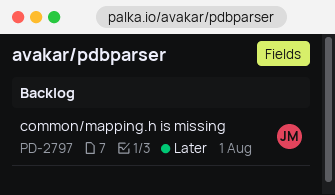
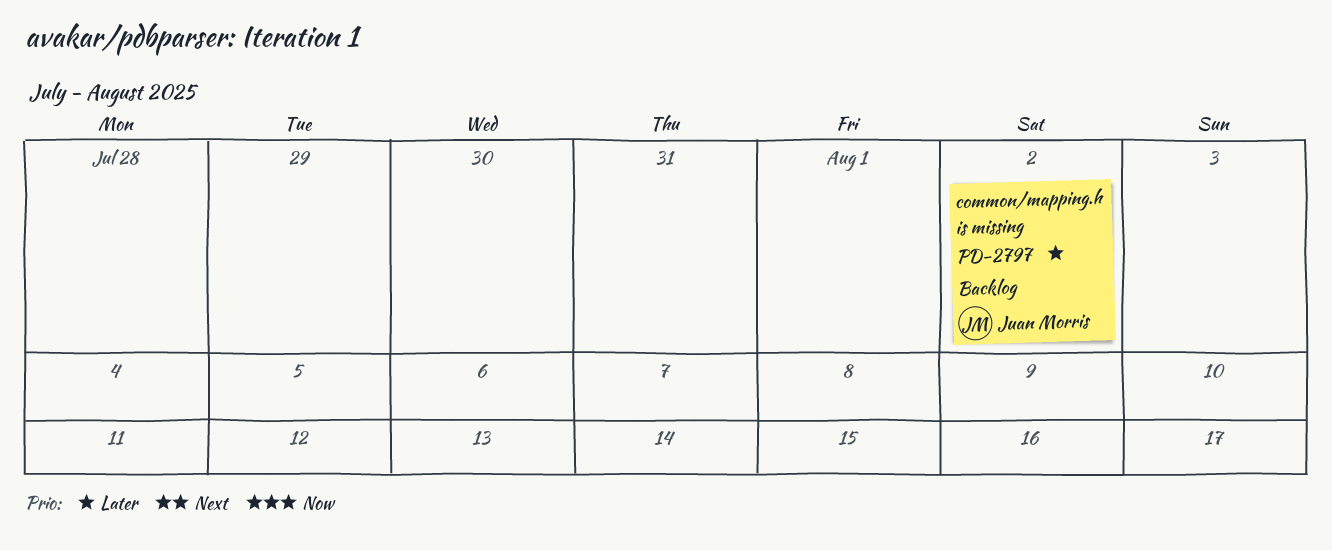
PD-2797, due: Aug 1 -> Aug 2

